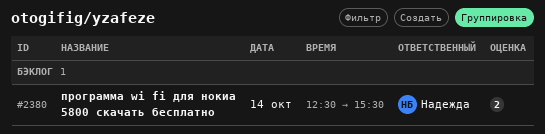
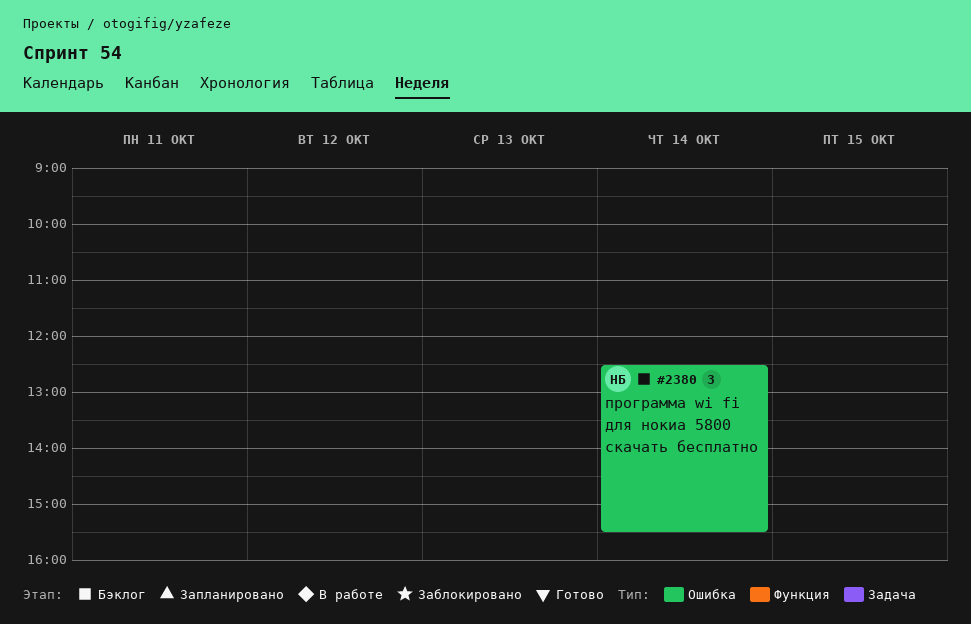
#2380, estimate: 2 -> 3

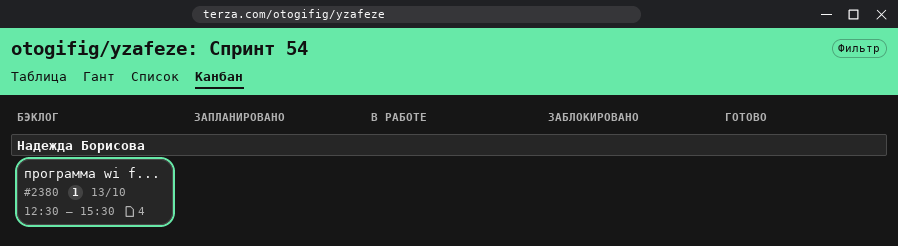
#2380, estimate: 3 -> 1
#2380, day: Oct 14 -> Oct 13

